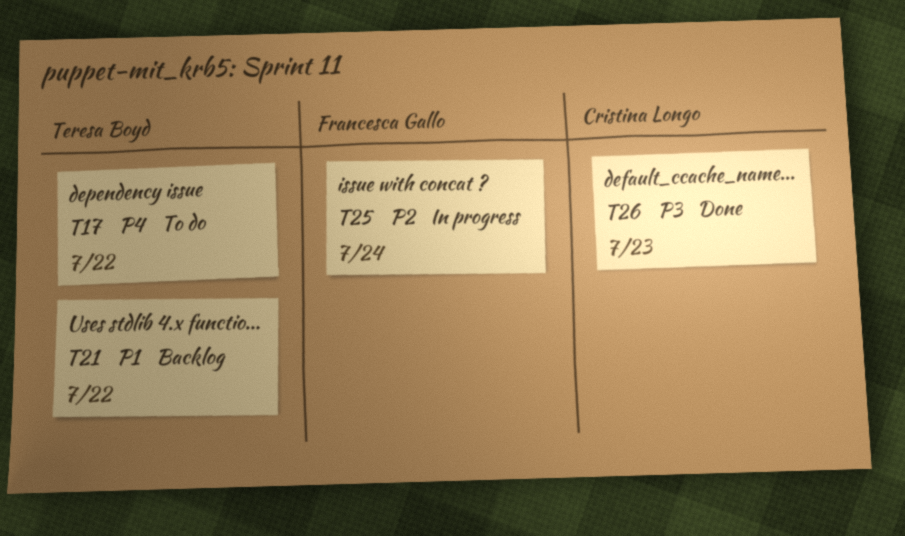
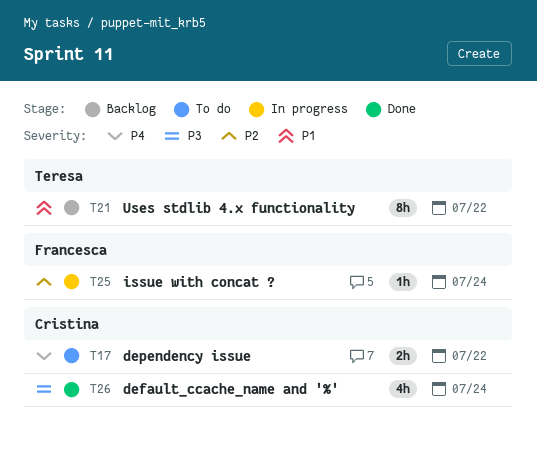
T17, owner: Teresa Boyd -> Cristina Longo
T26, due: Jul 23 -> Jul 24

